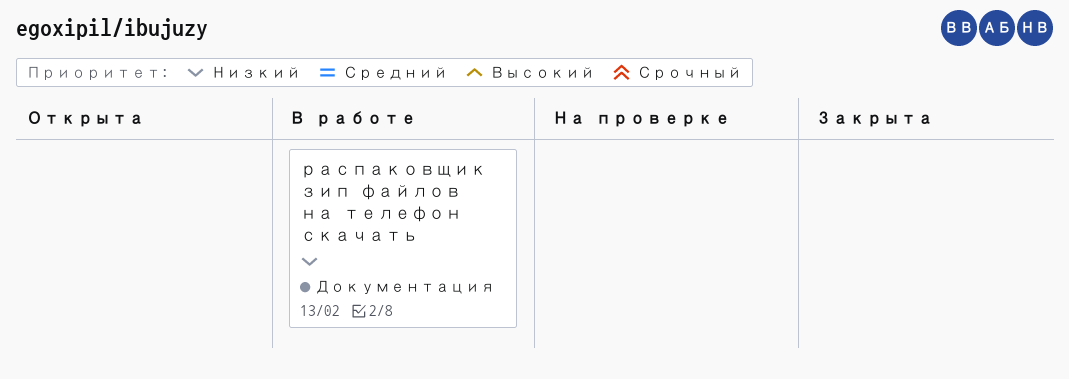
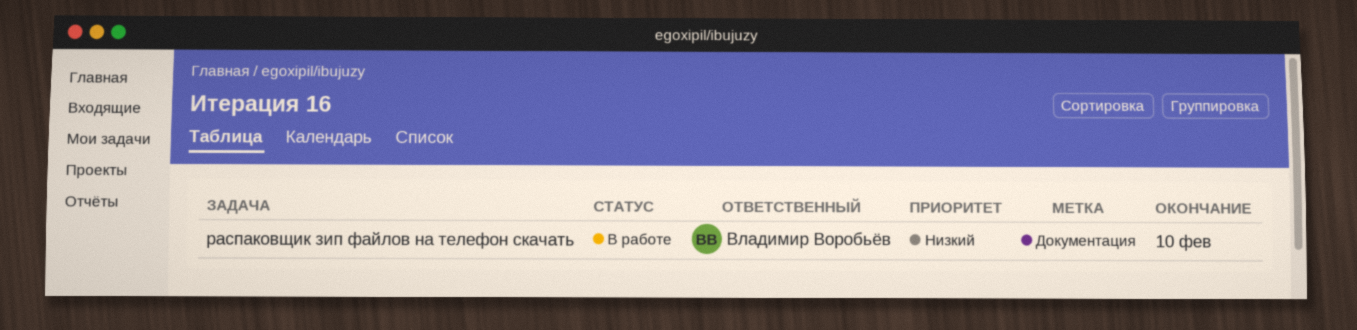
распаковщик зип файлов на телефон скачать, due: Feb 13 -> Feb 10

